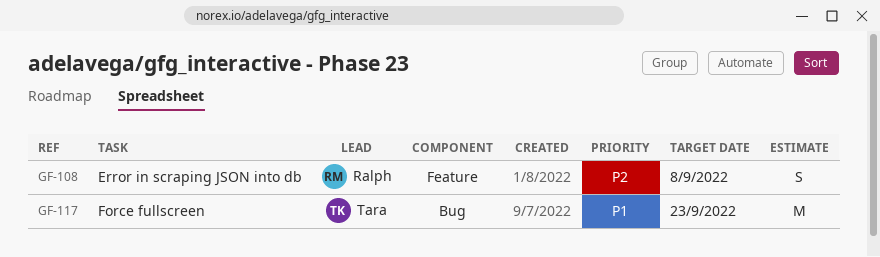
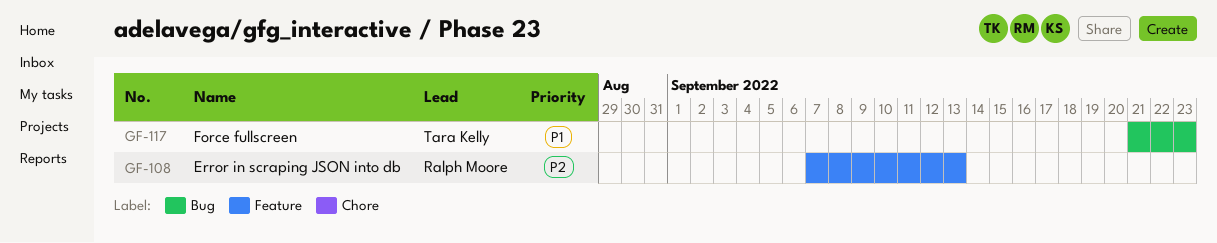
GF-108, due: Sep 8 -> Sep 13

